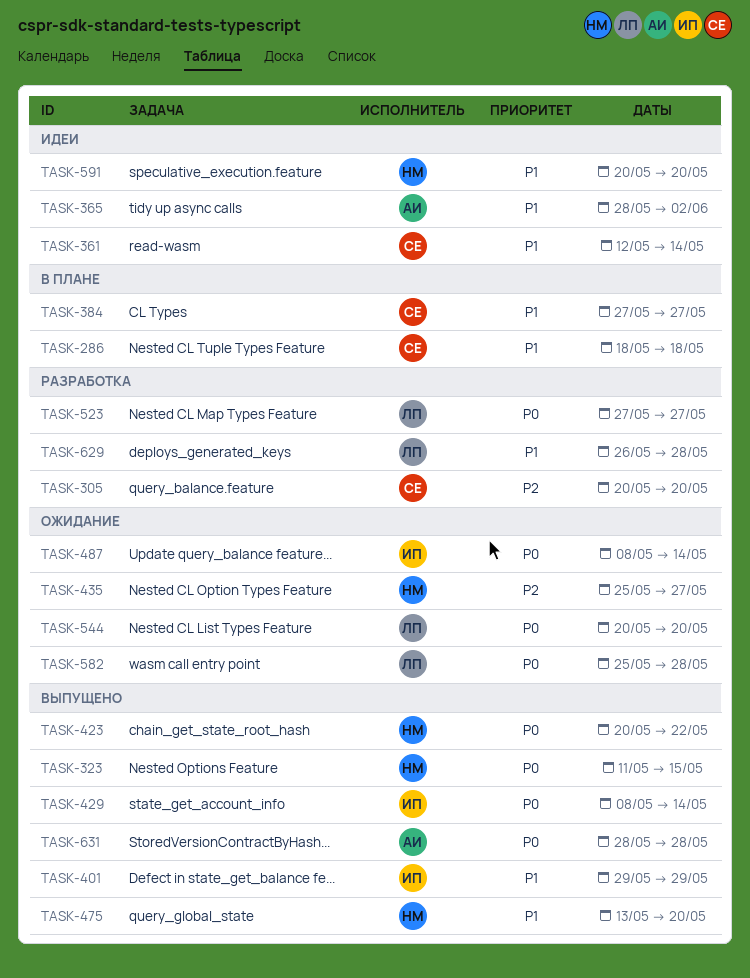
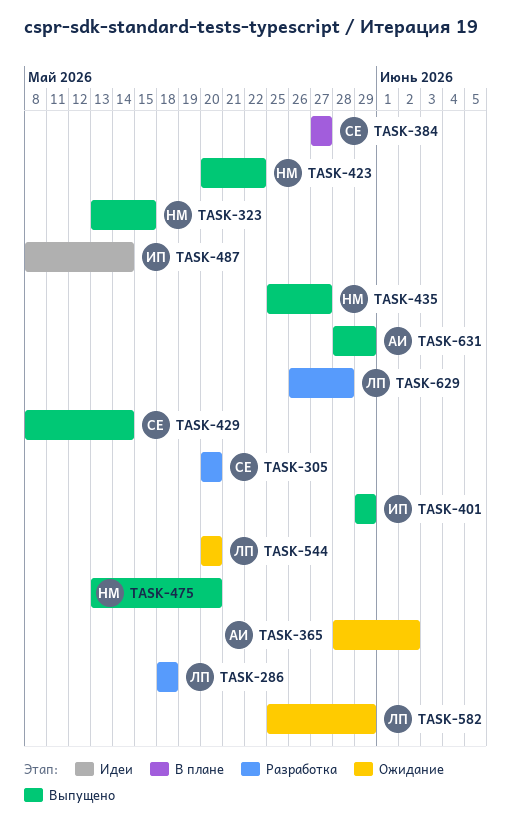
TASK-286, status: В плане -> Разработка
TASK-286, owner: СЕ -> ЛП
TASK-323, start: May 11 -> May 13
TASK-361: present -> none
TASK-365, status: Идеи -> Ожидание
TASK-429, owner: ИП -> СЕ
TASK-435, status: Ожидание -> Выпущено
TASK-487, status: Ожидание -> Идеи
TASK-523: present -> none
TASK-582, due: May 28 -> May 29
TASK-591: present -> none
TASK-631, due: May 28 -> May 29

